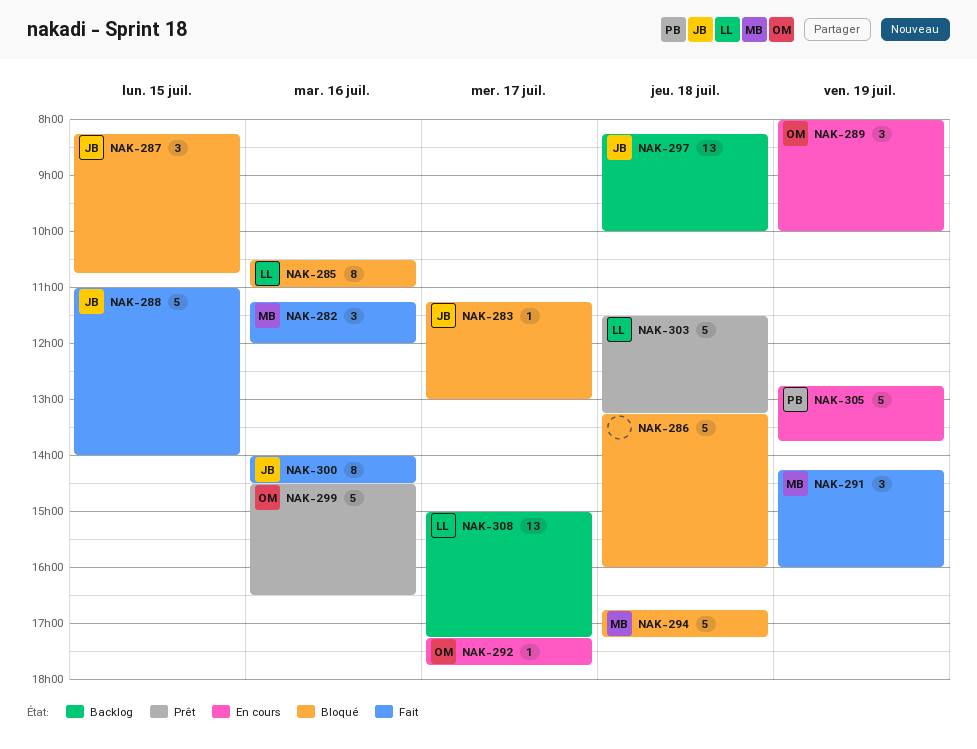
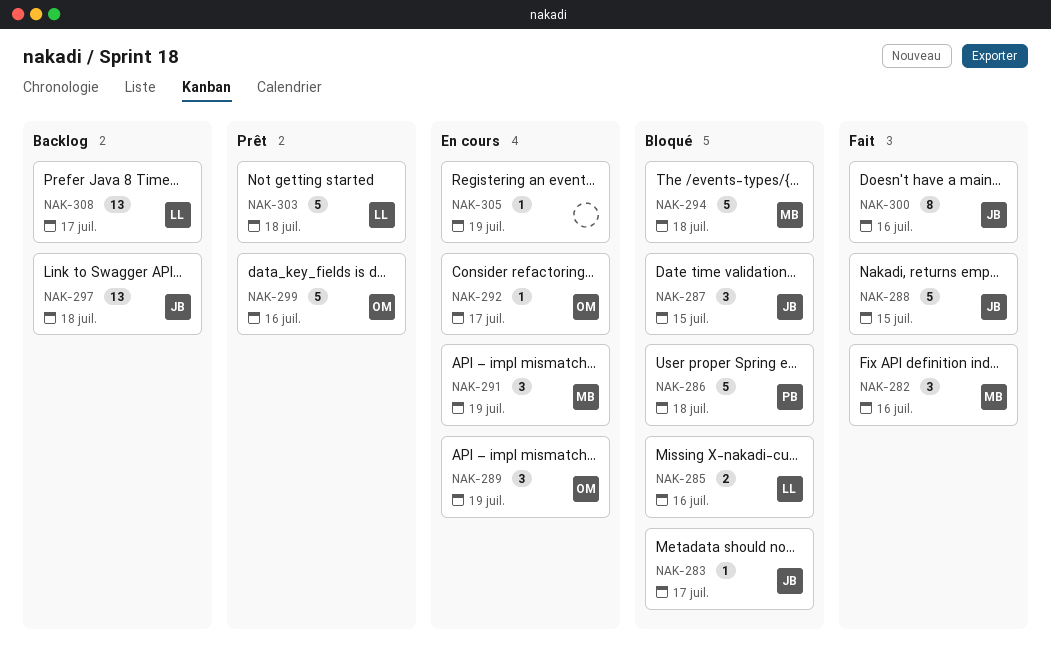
NAK-285, estimate: 8 -> 2
NAK-286, owner: none -> PB
NAK-291, status: Fait -> En cours
NAK-305, owner: PB -> none
NAK-305, estimate: 5 -> 1

